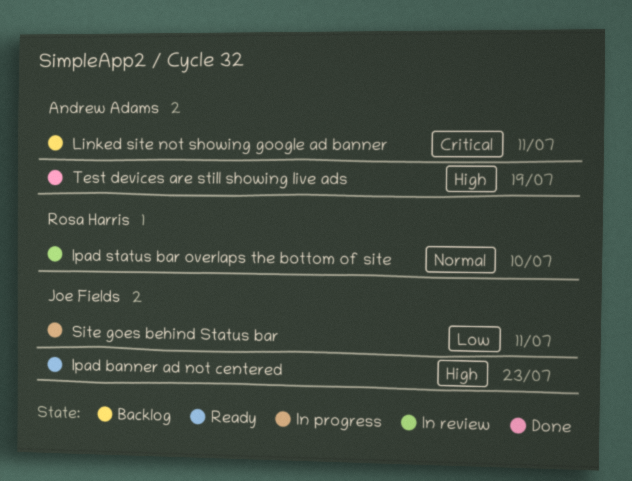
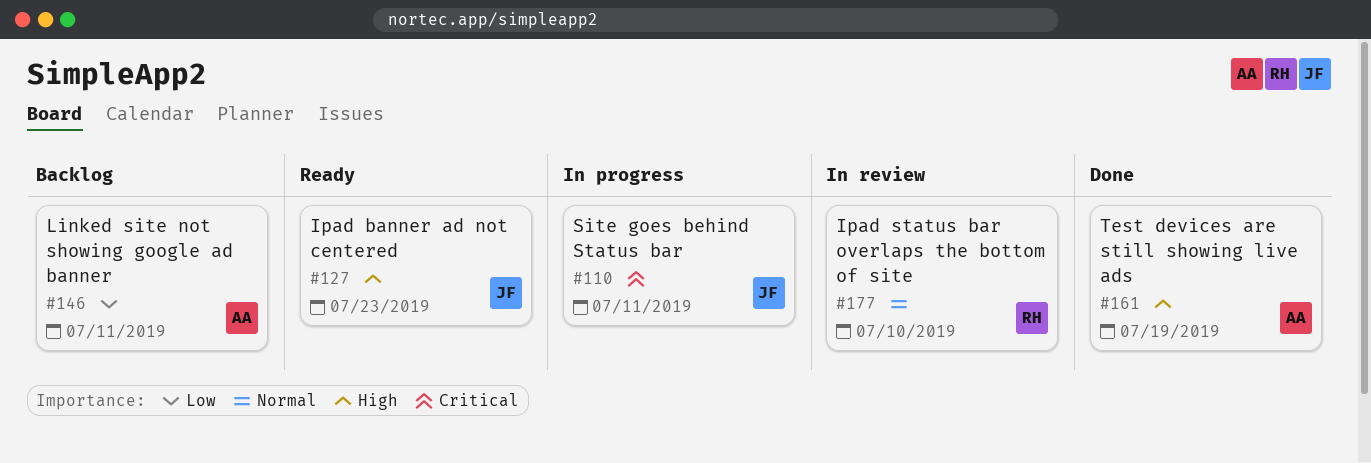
Linked site not showing google ad banner, priority: Critical -> Low
Site goes behind Status bar, priority: Low -> Critical

